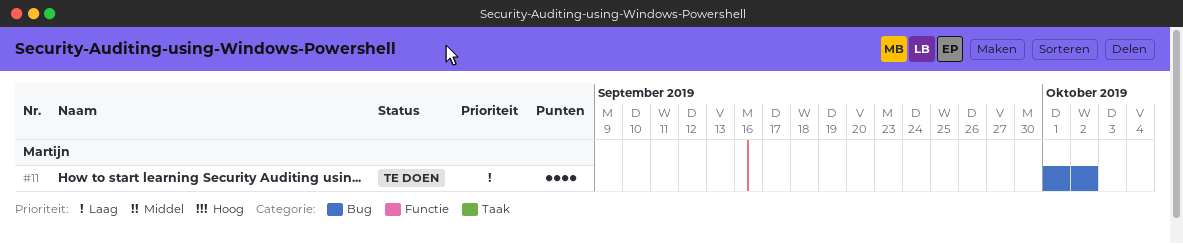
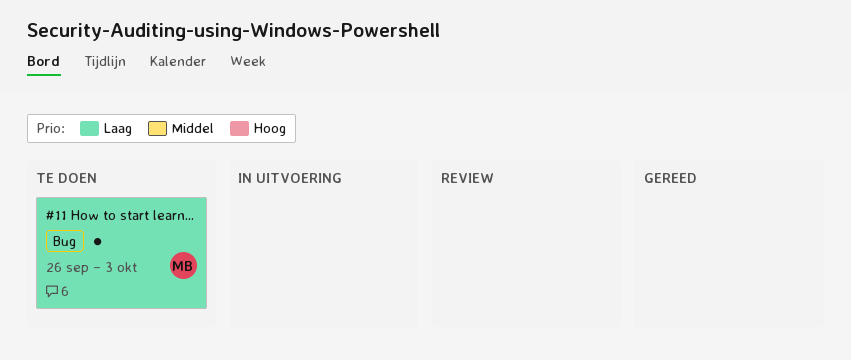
#11, estimate: 4 -> 1
#11, start: Oct 1 -> Sep 26
#11, due: Oct 2 -> Oct 3

